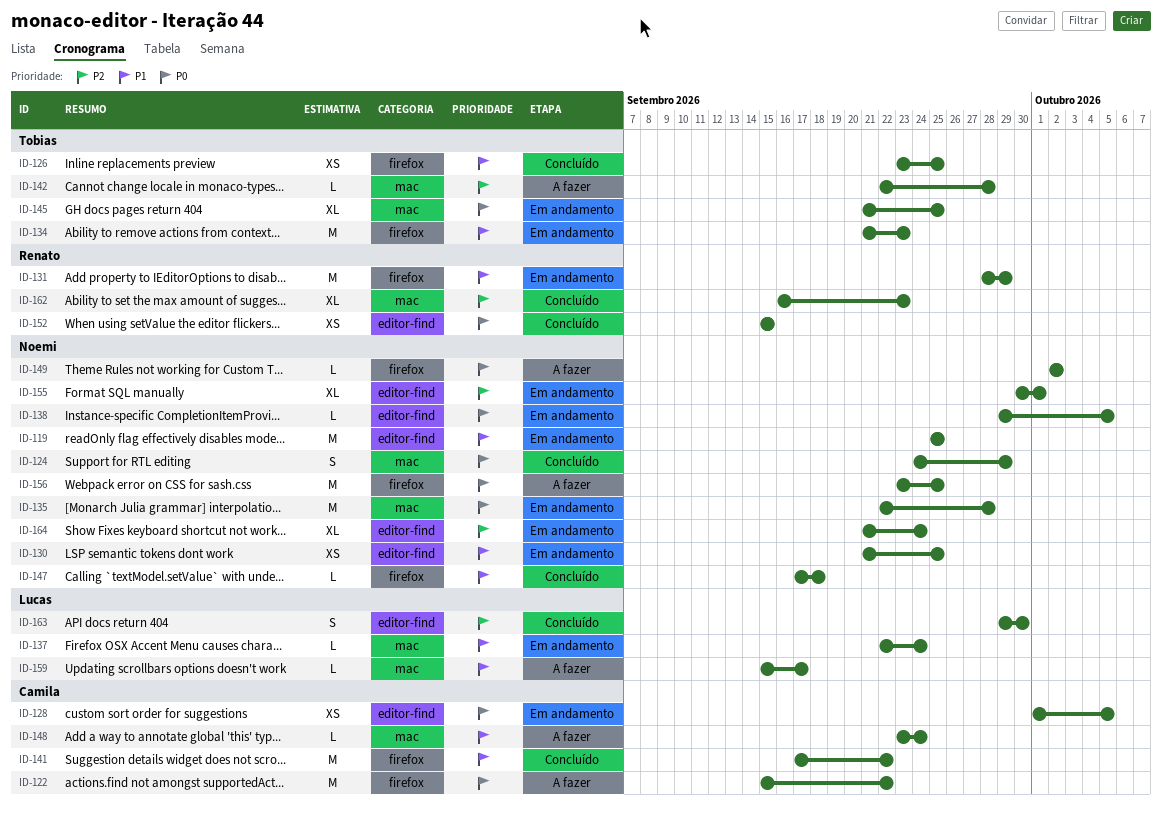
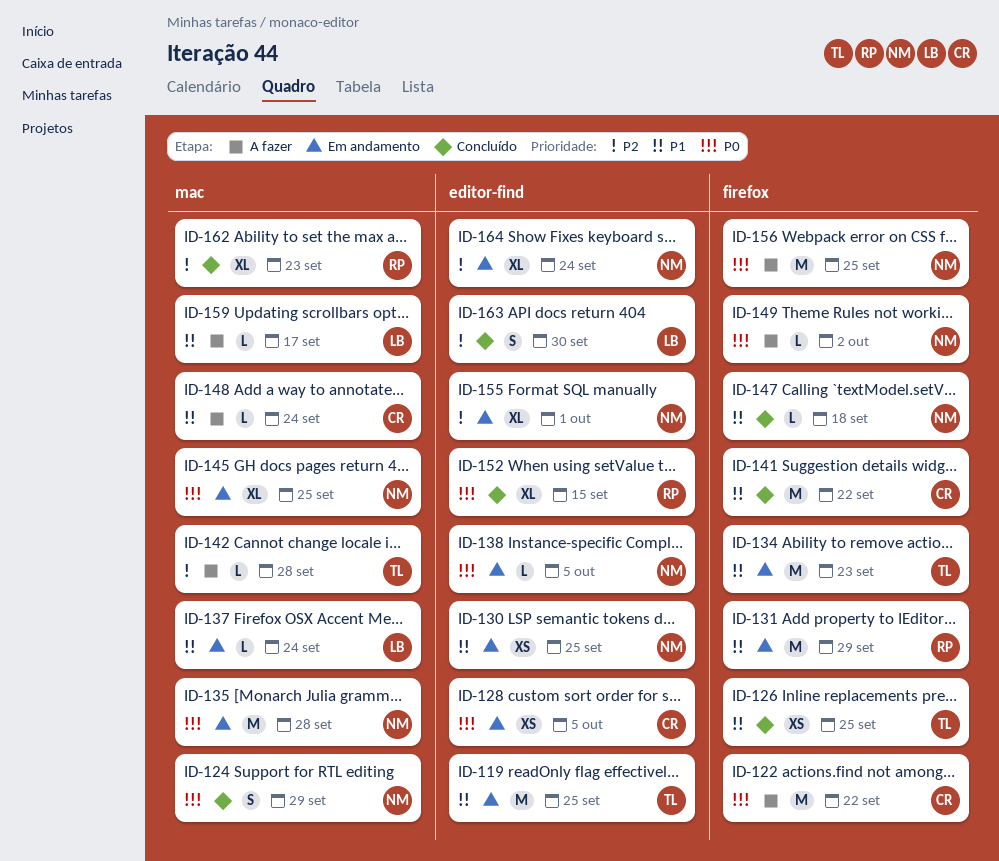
ID-119, owner: Noemi -> Tobias
ID-145, owner: Tobias -> Noemi
ID-152, estimate: XS -> XL

